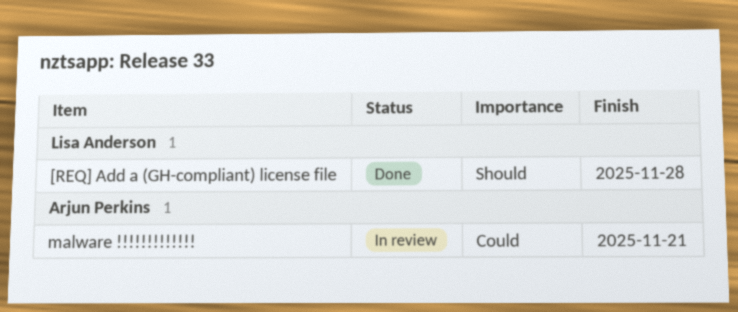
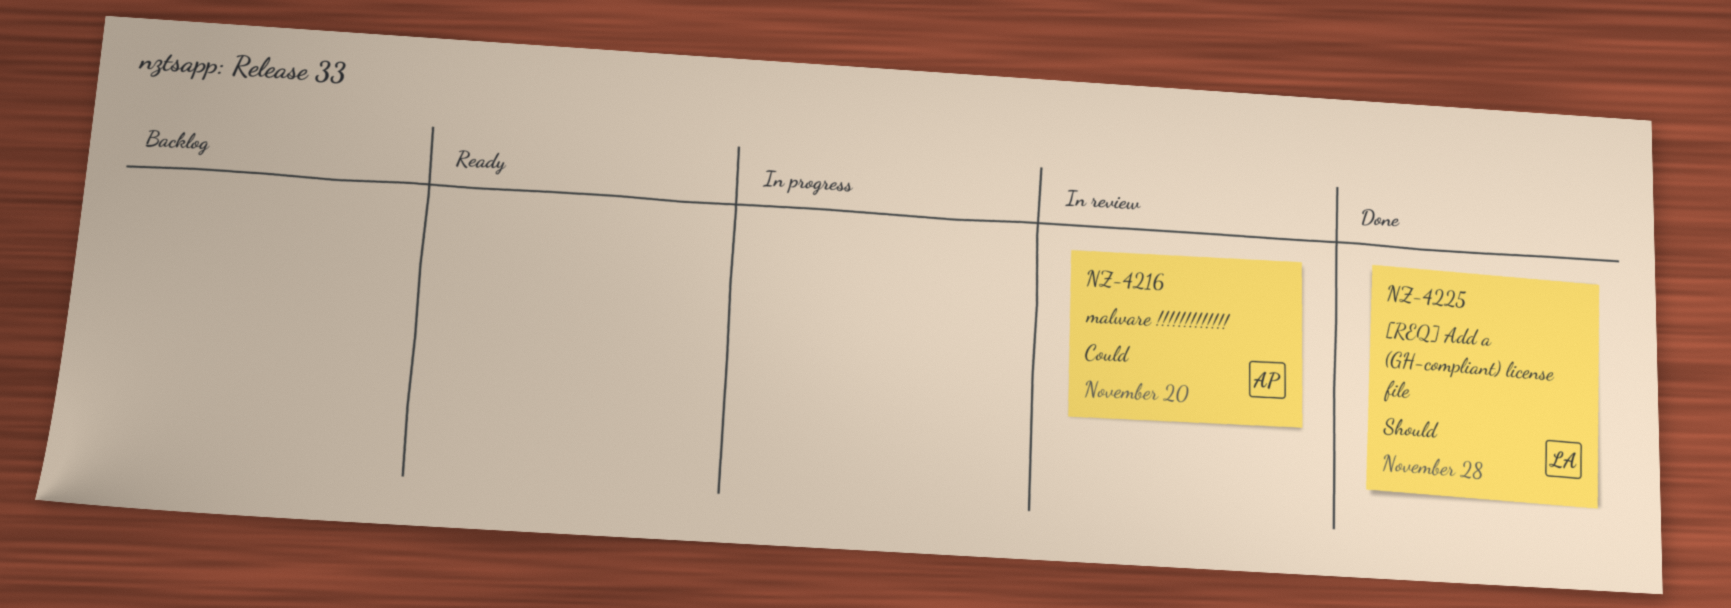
malware !!!!!!!!!!!!!, due: Nov 21 -> Nov 20

